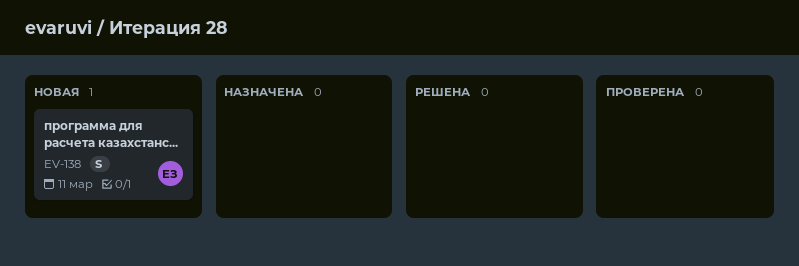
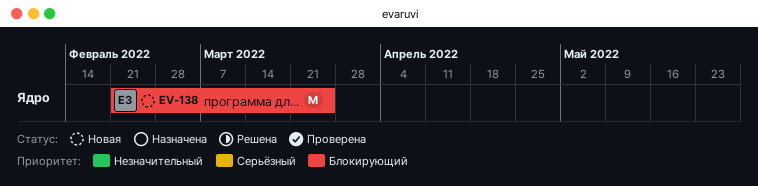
EV-138, estimate: S -> M
EV-138, due: Mar 11 -> Mar 25

